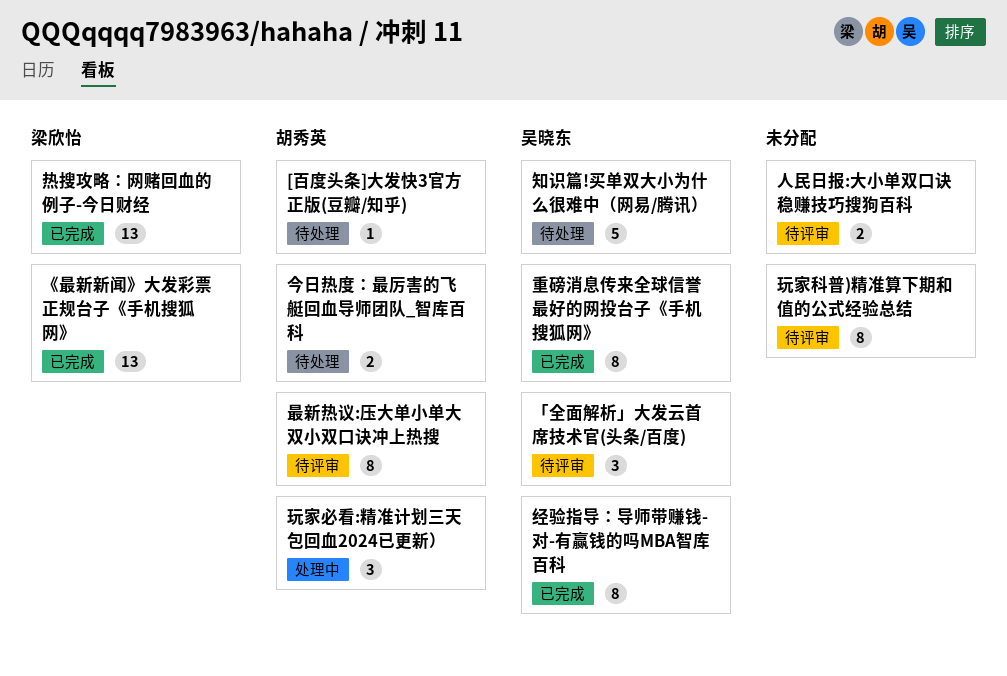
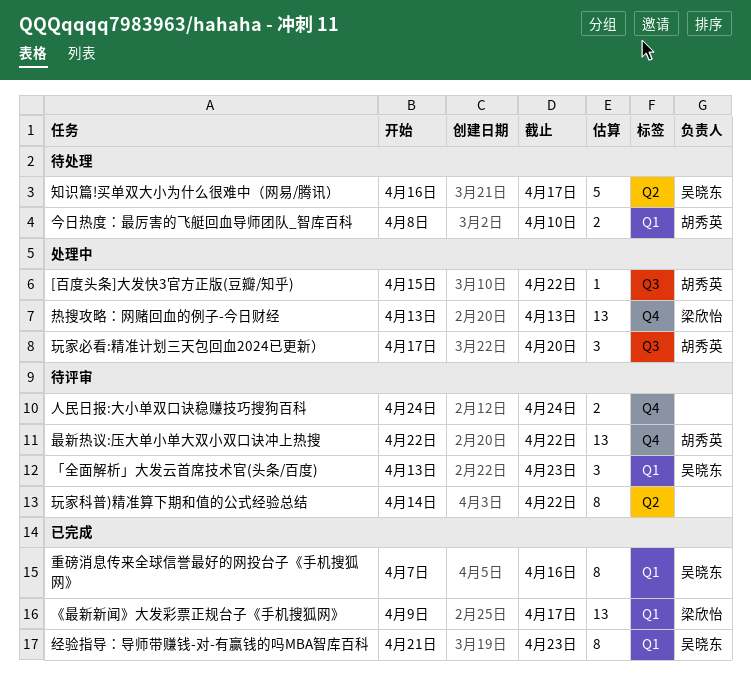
[百度头条]大发快3官方正版(豆瓣/知乎), status: 待处理 -> 处理中
最新热议:压大单小单大双小双口诀冲上热搜, estimate: 8 -> 13
热搜攻略：网赌回血的例子-今日财经, status: 已完成 -> 处理中

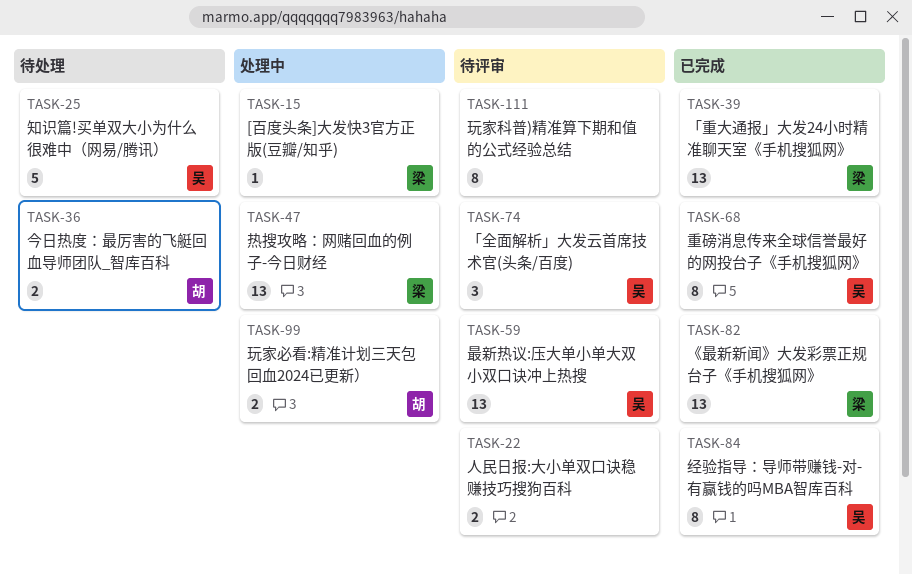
[百度头条]大发快3官方正版(豆瓣/知乎), owner: 胡秀英 -> 梁欣怡
「重大通报」大发24小时精准聊天室《手机搜狐网》: none -> present
最新热议:压大单小单大双小双口诀冲上热搜, owner: 胡秀英 -> 吴晓东
玩家必看:精准计划三天包回血2024已更新）, estimate: 3 -> 2

